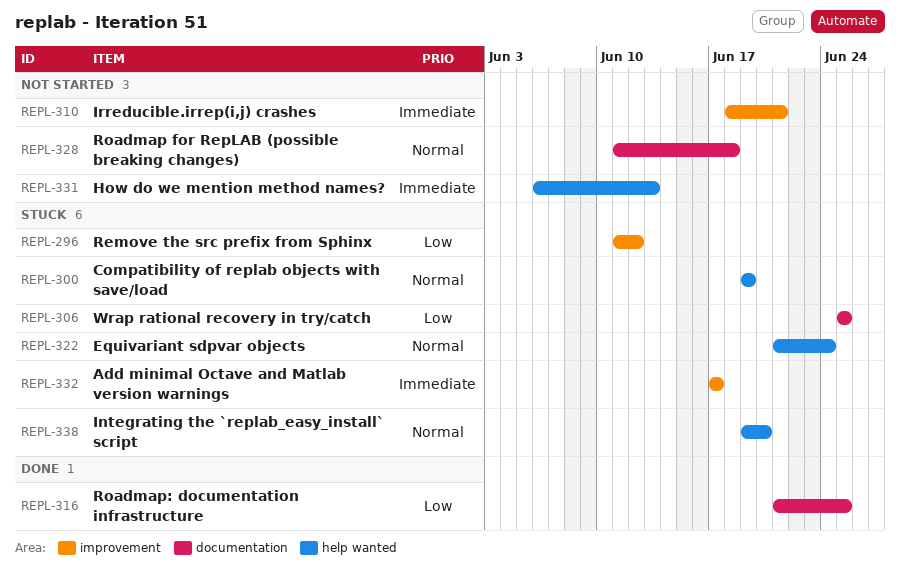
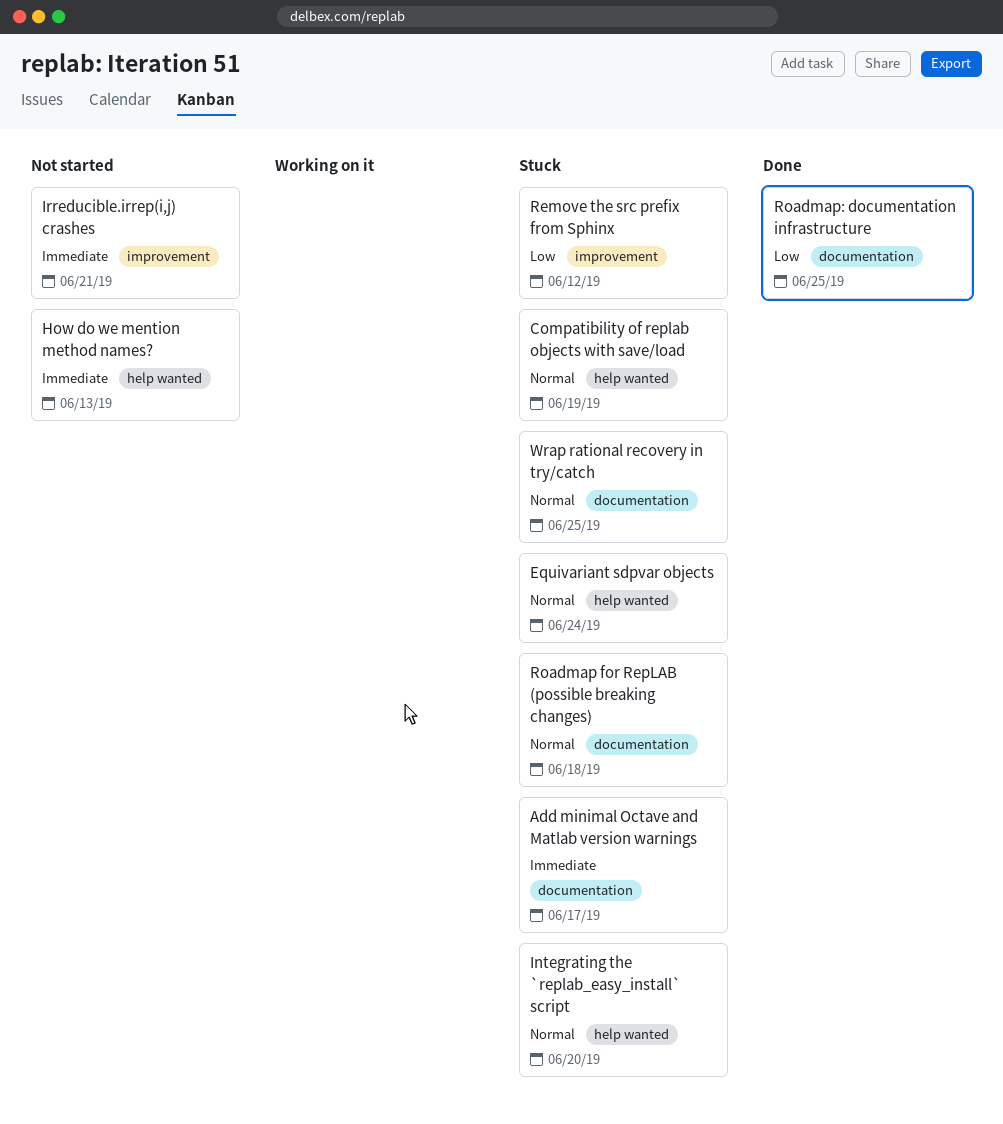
Add minimal Octave and Matlab version warnings, label: improvement -> documentation
Roadmap for RepLAB (possible breaking changes), status: Not started -> Stuck
Wrap rational recovery in try/catch, priority: Low -> Normal

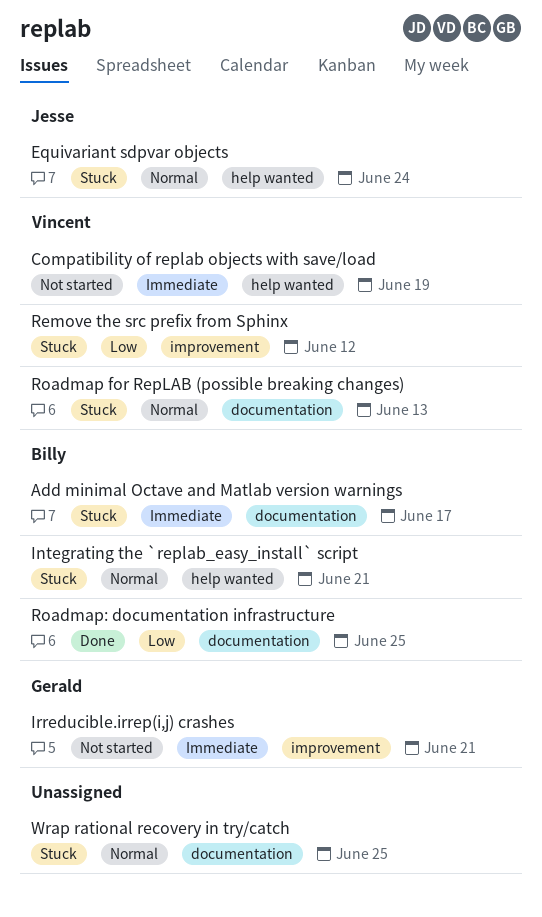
Compatibility of replab objects with save/load, status: Stuck -> Not started
Compatibility of replab objects with save/load, priority: Normal -> Immediate
How do we mention method names?: present -> none
Integrating the `replab_easy_install` script, due: Jun 20 -> Jun 21
Roadmap for RepLAB (possible breaking changes), due: Jun 18 -> Jun 13

